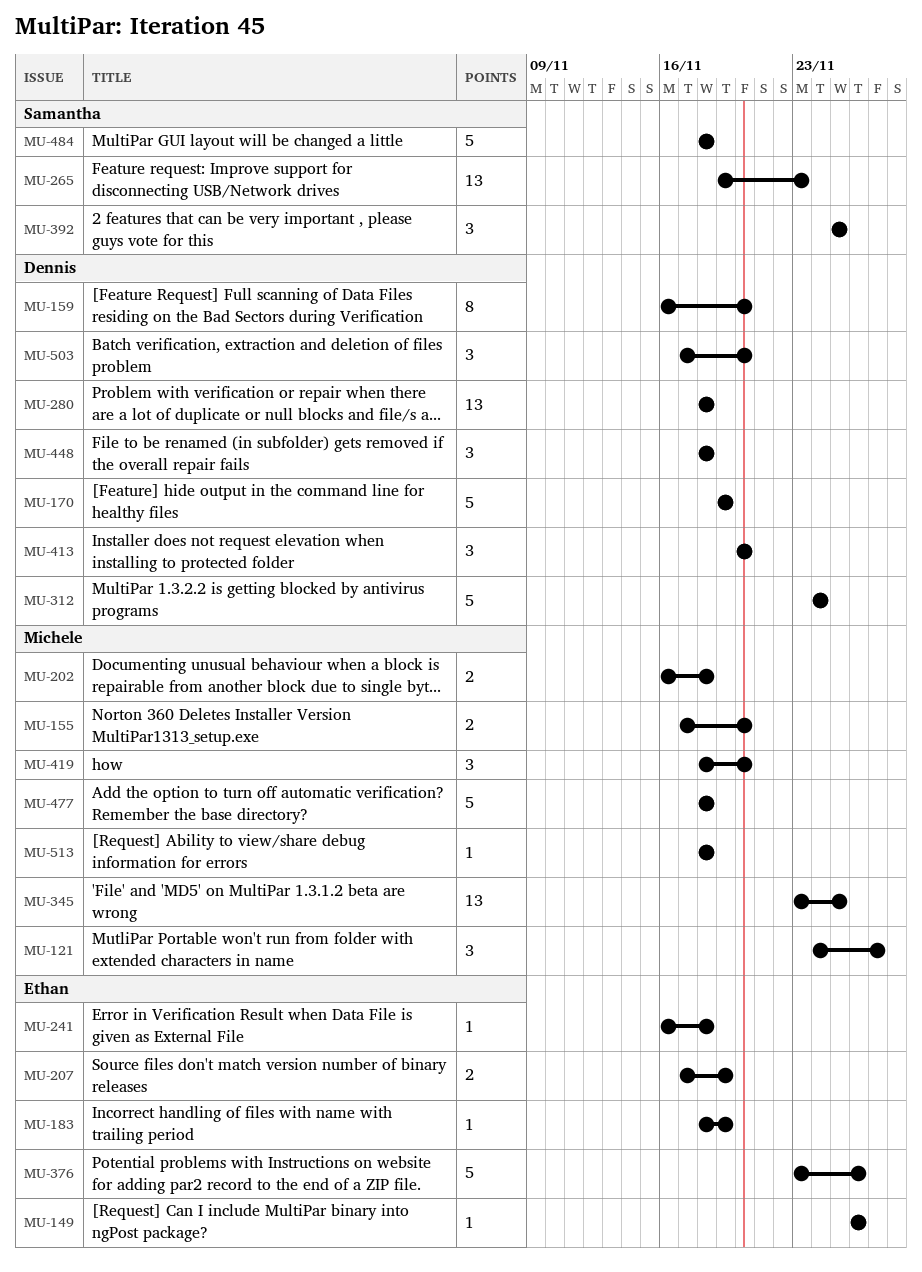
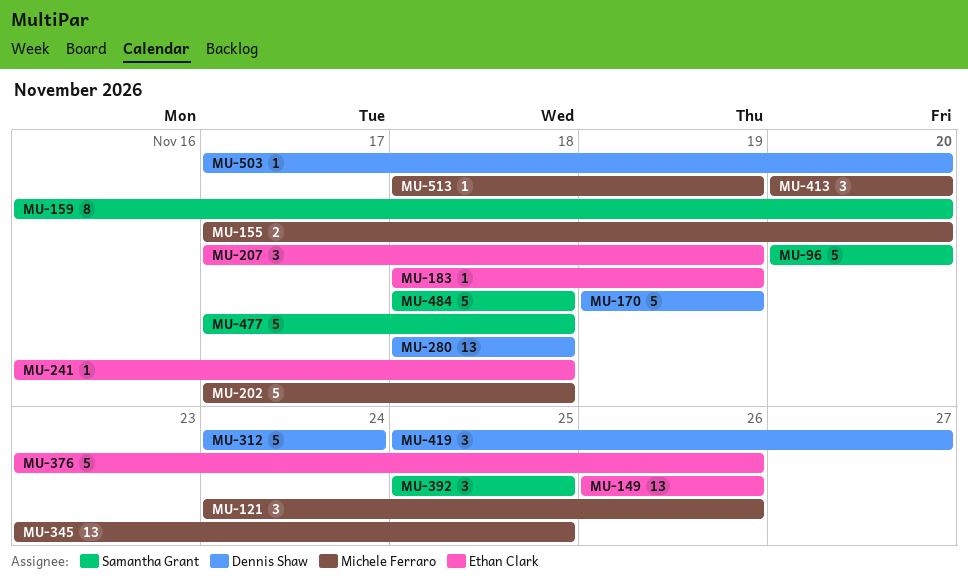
MU-96: none -> present
MU-121, due: Nov 27 -> Nov 26
MU-149, estimate: 1 -> 13
MU-159, owner: Dennis Shaw -> Samantha Grant
MU-202, estimate: 2 -> 5
MU-202, start: Nov 16 -> Nov 17
MU-207, estimate: 2 -> 3
MU-265: present -> none
MU-413, owner: Dennis Shaw -> Michele Ferraro
MU-419, owner: Michele Ferraro -> Dennis Shaw
MU-419, start: Nov 18 -> Nov 25
MU-419, due: Nov 20 -> Nov 27
MU-448: present -> none
MU-477, owner: Michele Ferraro -> Samantha Grant
MU-477, start: Nov 18 -> Nov 17
MU-503, estimate: 3 -> 1
MU-513, due: Nov 18 -> Nov 19

